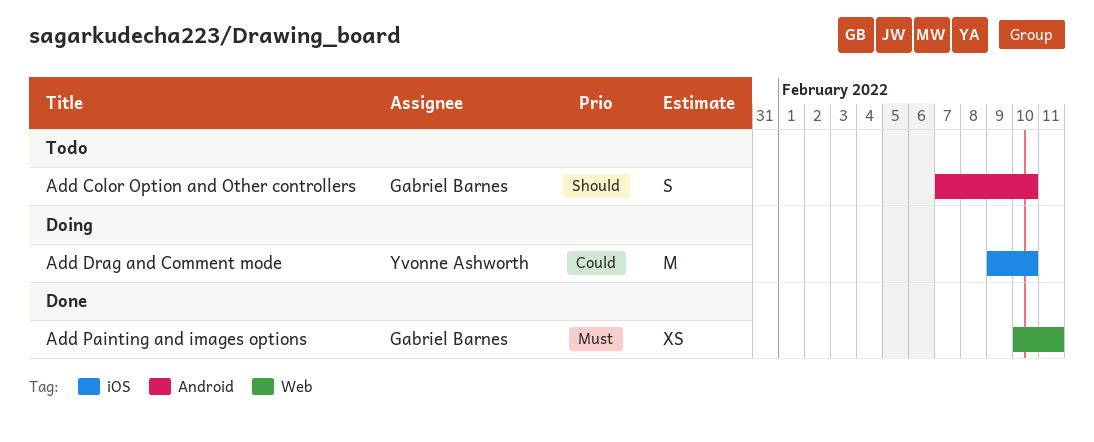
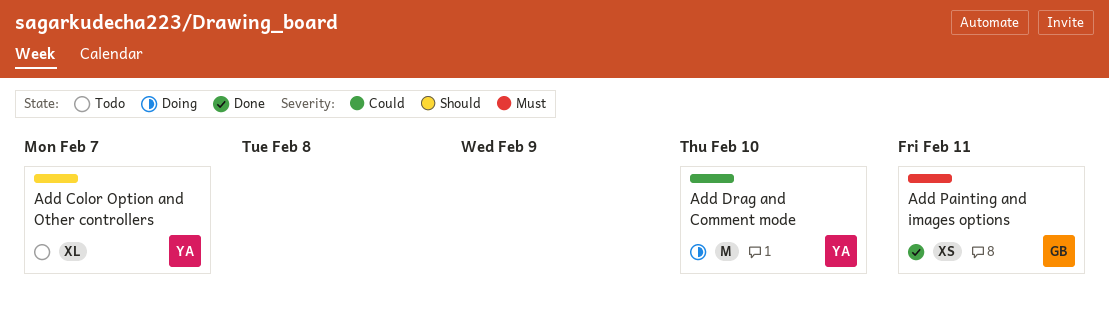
Add Color Option and Other controllers, owner: Gabriel Barnes -> Yvonne Ashworth
Add Color Option and Other controllers, estimate: S -> XL
Add Color Option and Other controllers, due: Feb 10 -> Feb 7

